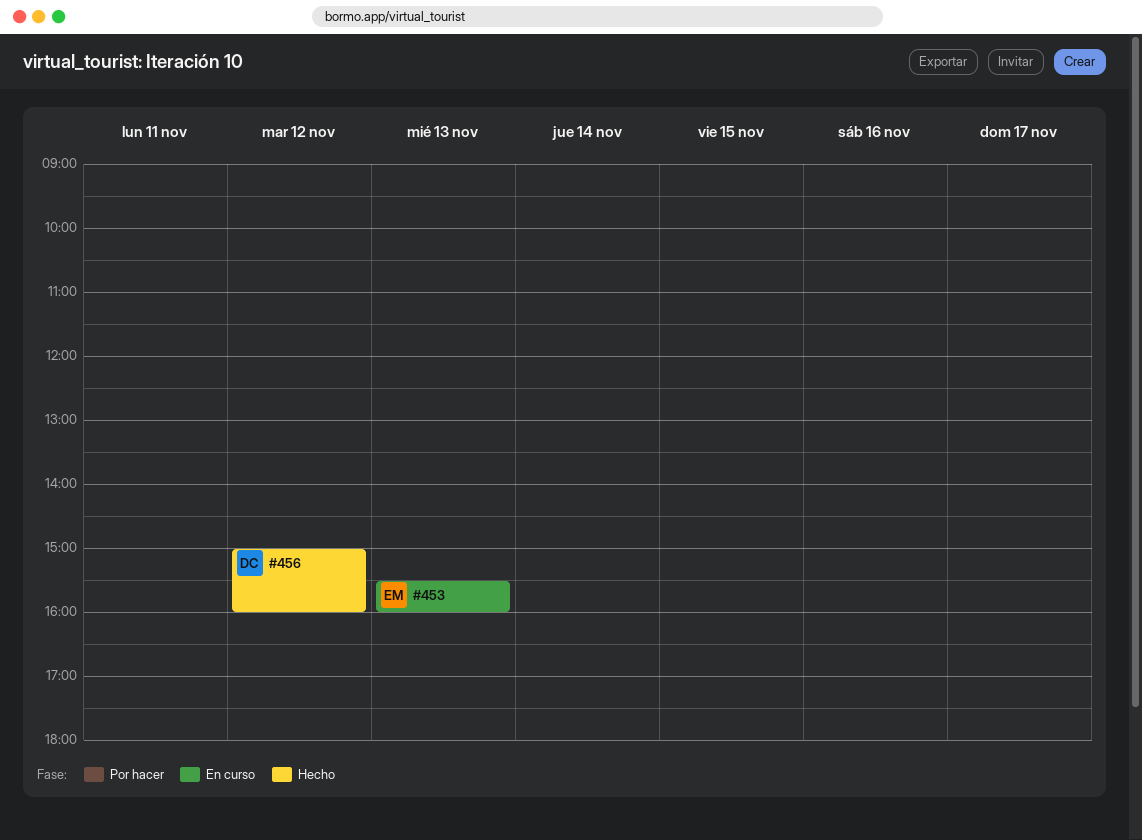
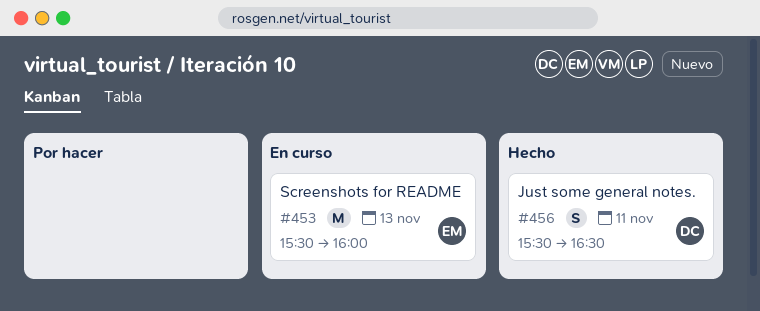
#456, day: Nov 12 -> Nov 11
#456, begins: 15:00 -> 15:30
#456, ends: 16:00 -> 16:30

